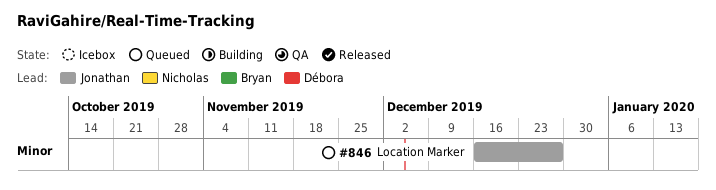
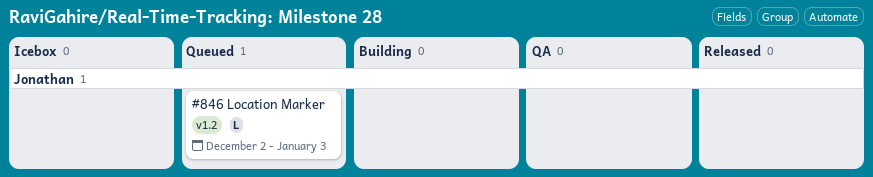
#846, start: Dec 16 -> Dec 2
#846, due: Dec 27 -> Jan 3

